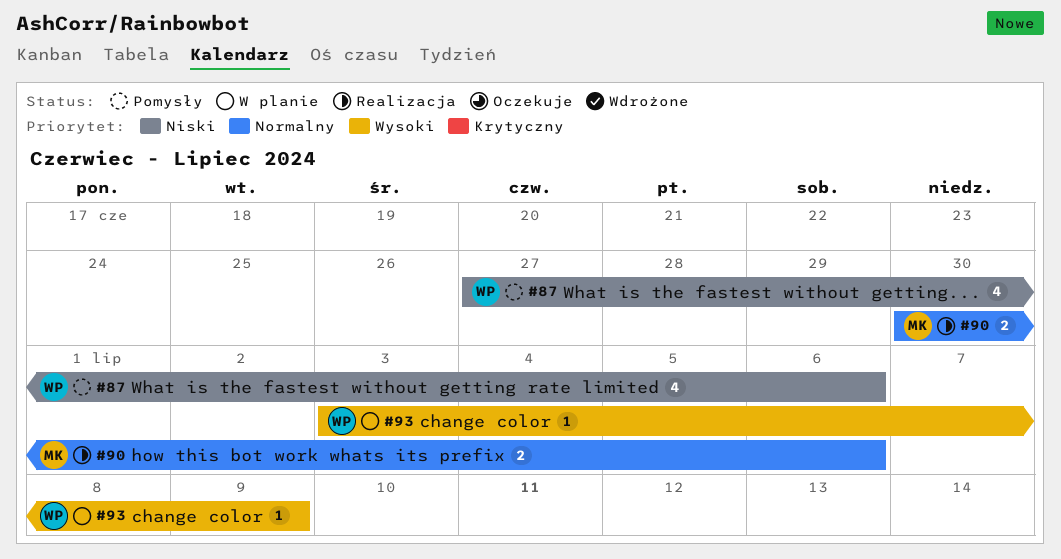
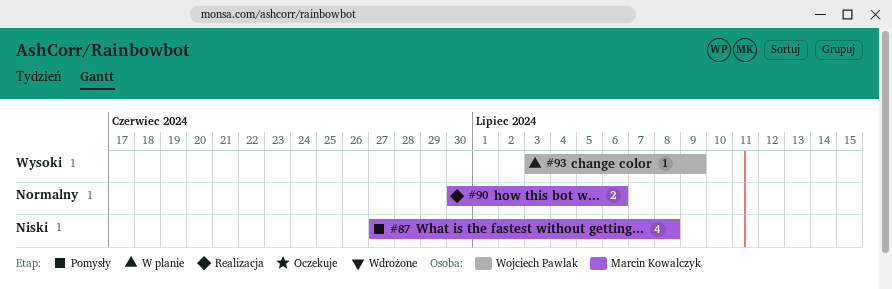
#87, owner: Wojciech Pawlak -> Marcin Kowalczyk
#87, due: Jul 6 -> Jul 8

